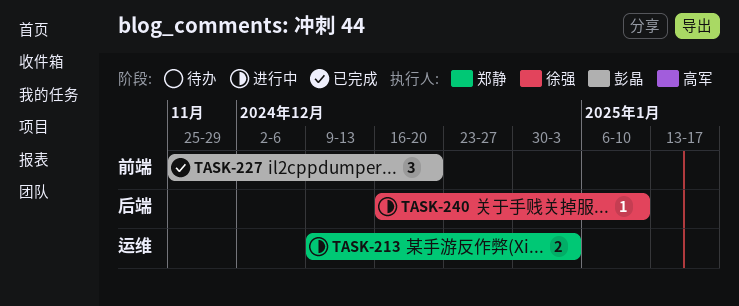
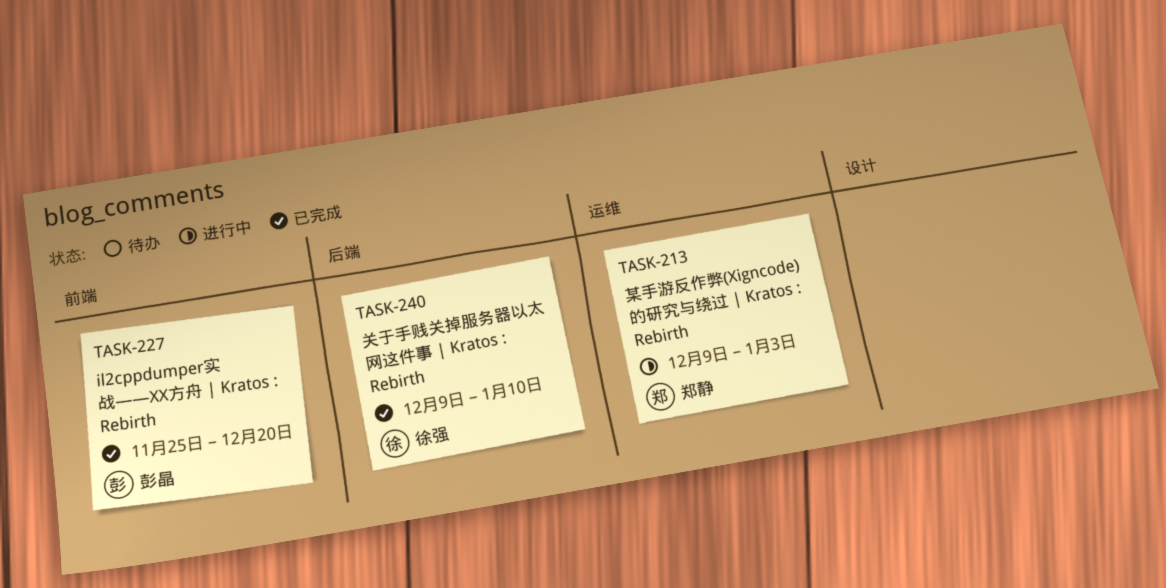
TASK-240, status: 进行中 -> 已完成
TASK-240, start: Dec 16 -> Dec 9

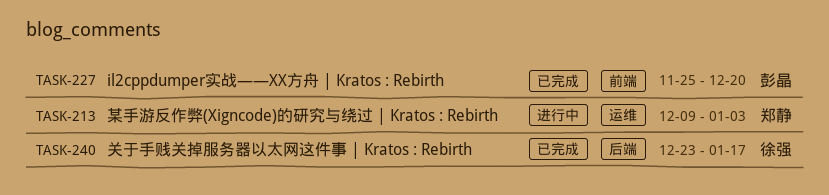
TASK-240, start: Dec 9 -> Dec 23
TASK-240, due: Jan 10 -> Jan 17

